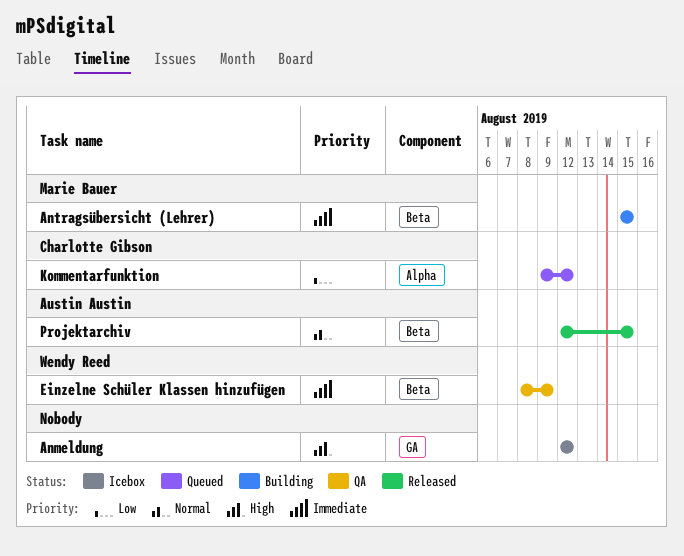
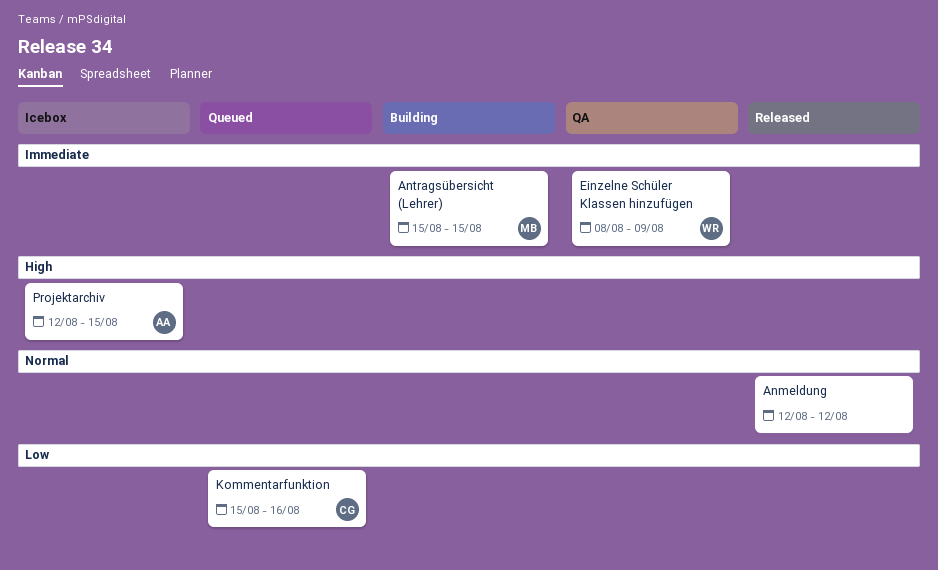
Anmeldung, status: Icebox -> Released
Anmeldung, priority: High -> Normal
Kommentarfunktion, start: Aug 9 -> Aug 15
Kommentarfunktion, due: Aug 12 -> Aug 16
Projektarchiv, status: Released -> Icebox
Projektarchiv, priority: Normal -> High

